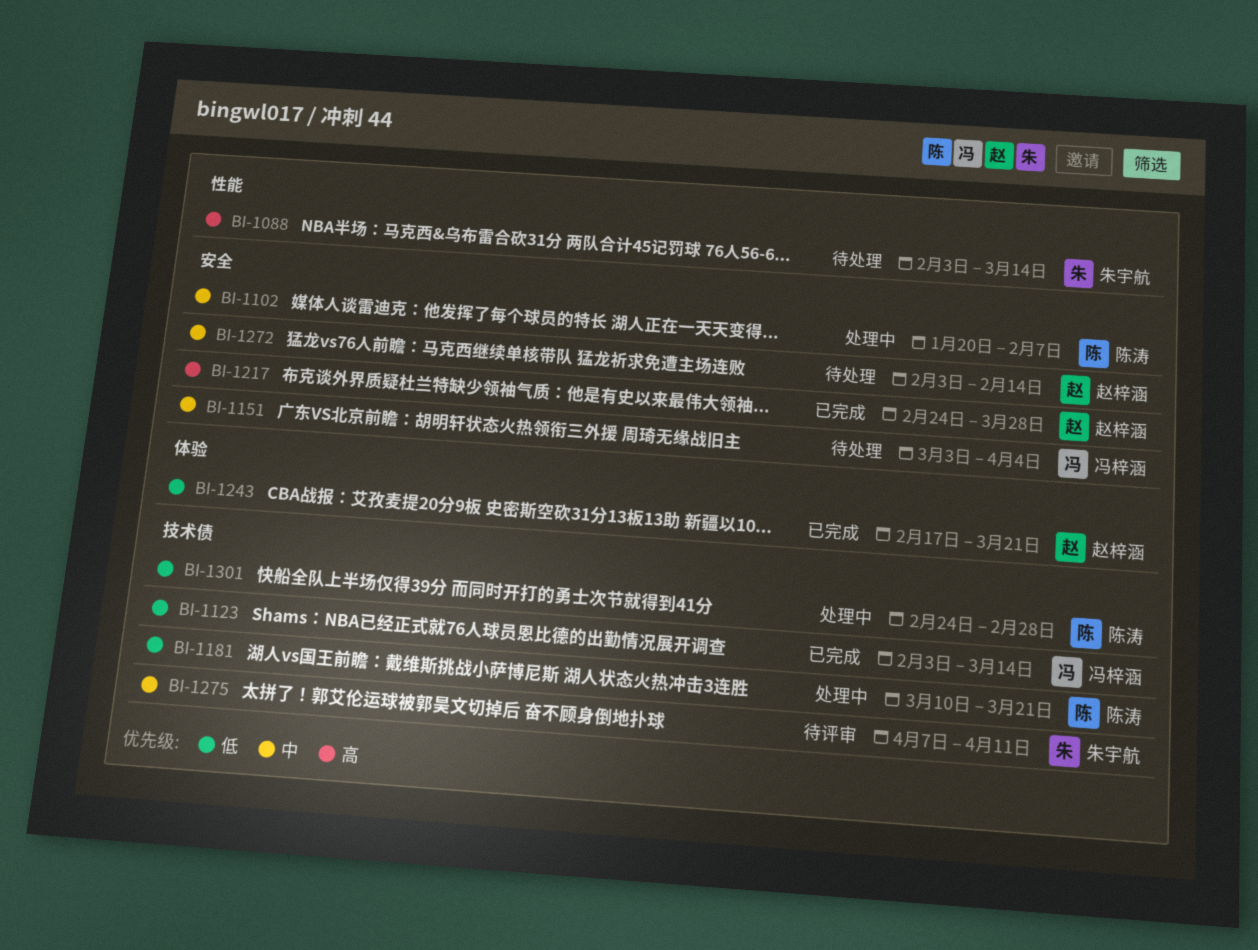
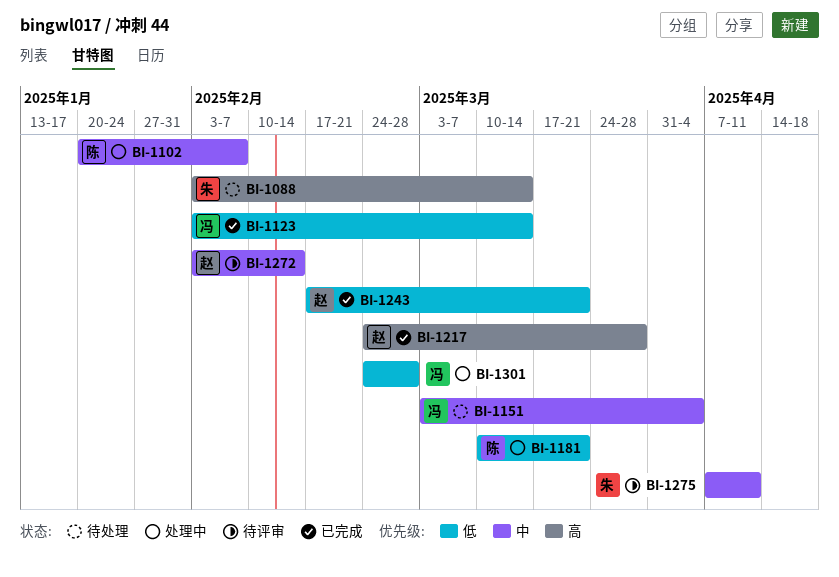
BI-1272, status: 待处理 -> 待评审
BI-1301, owner: 陈涛 -> 冯梓涵

